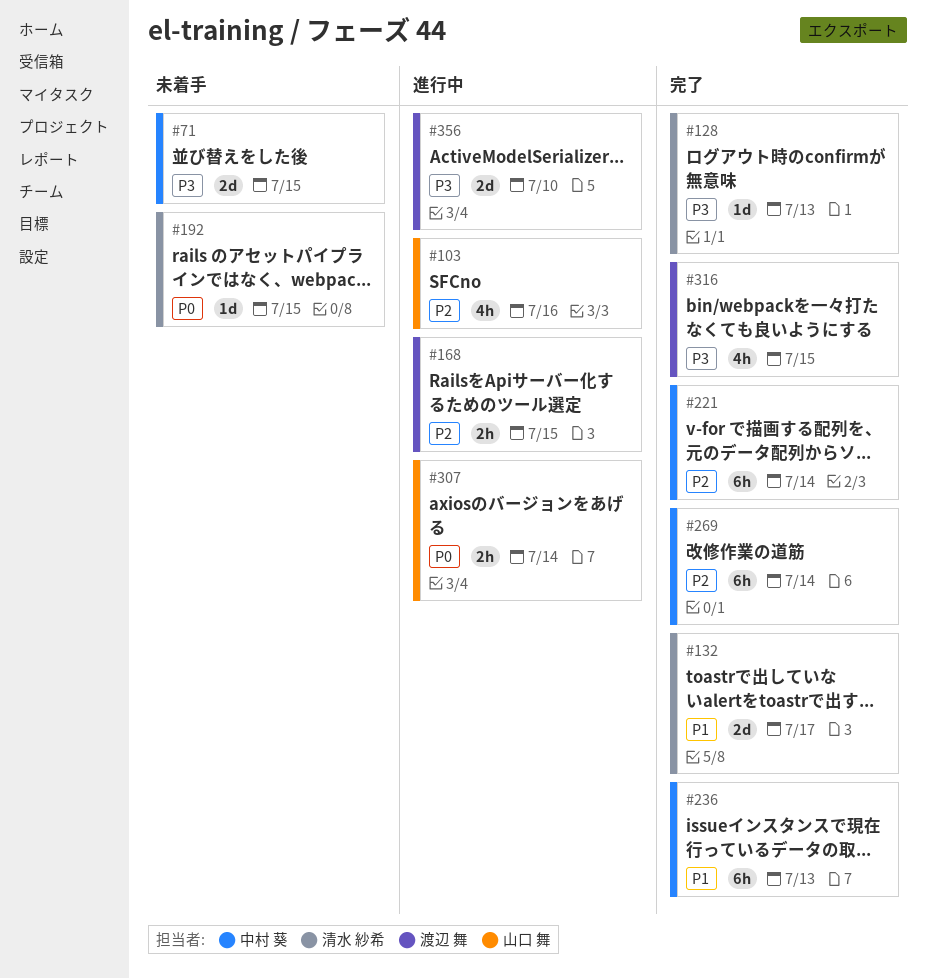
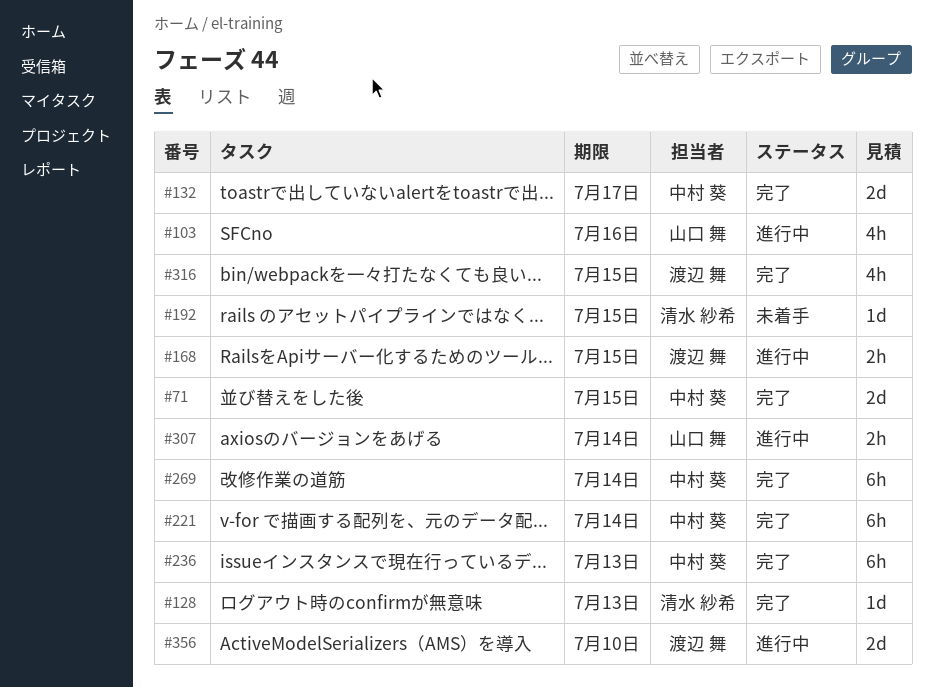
#71, status: 未着手 -> 完了
#132, owner: 清水 紗希 -> 中村 葵

